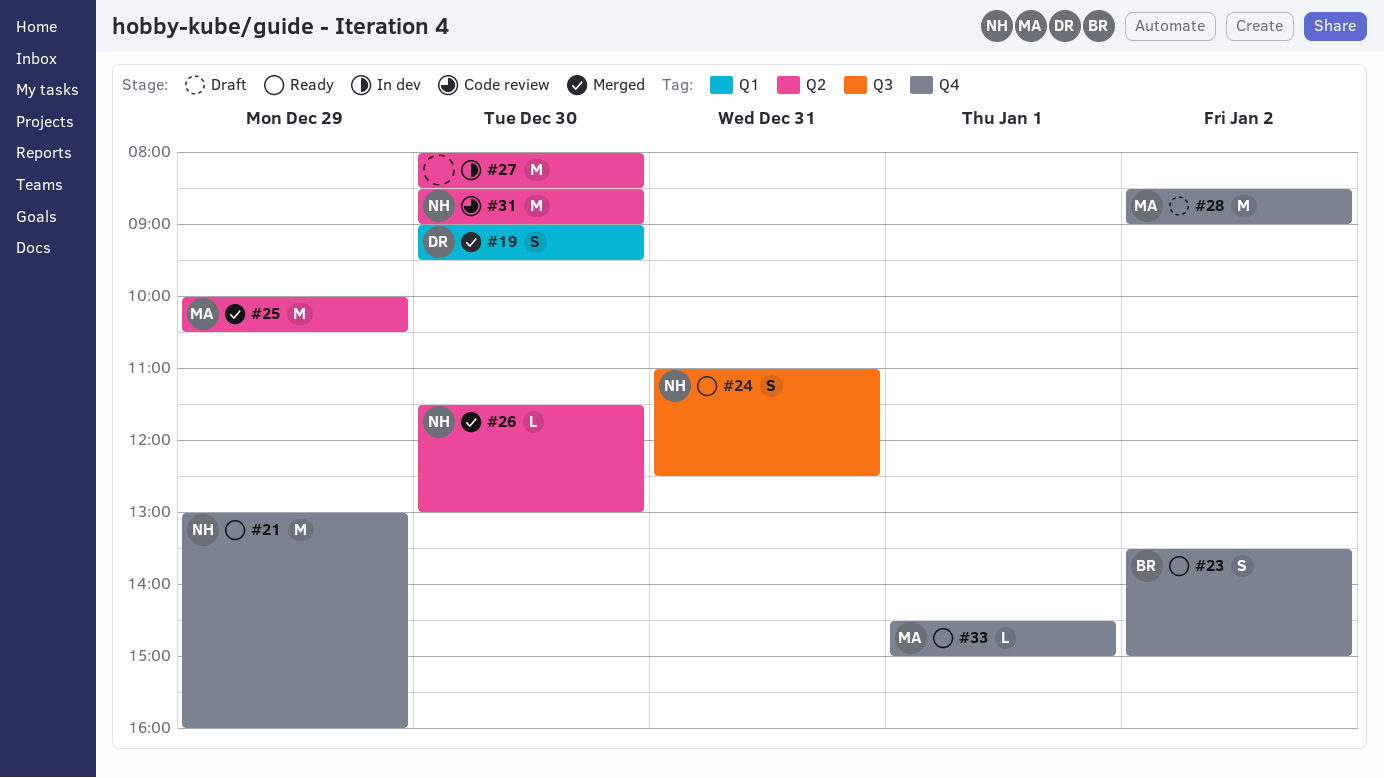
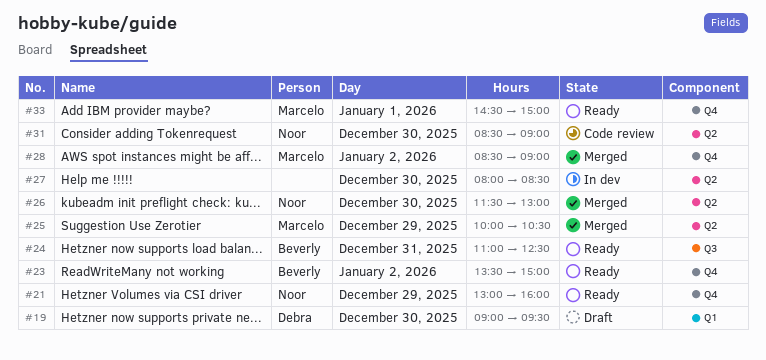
#19, status: Merged -> Draft
#24, owner: Noor -> Beverly
#28, status: Draft -> Merged

